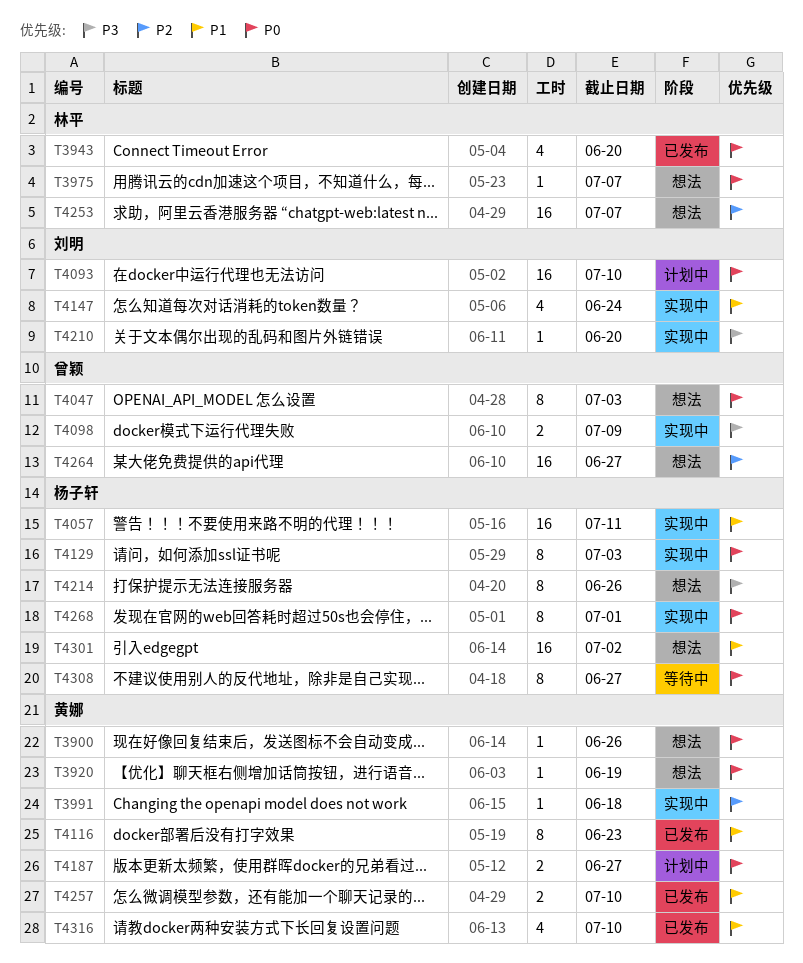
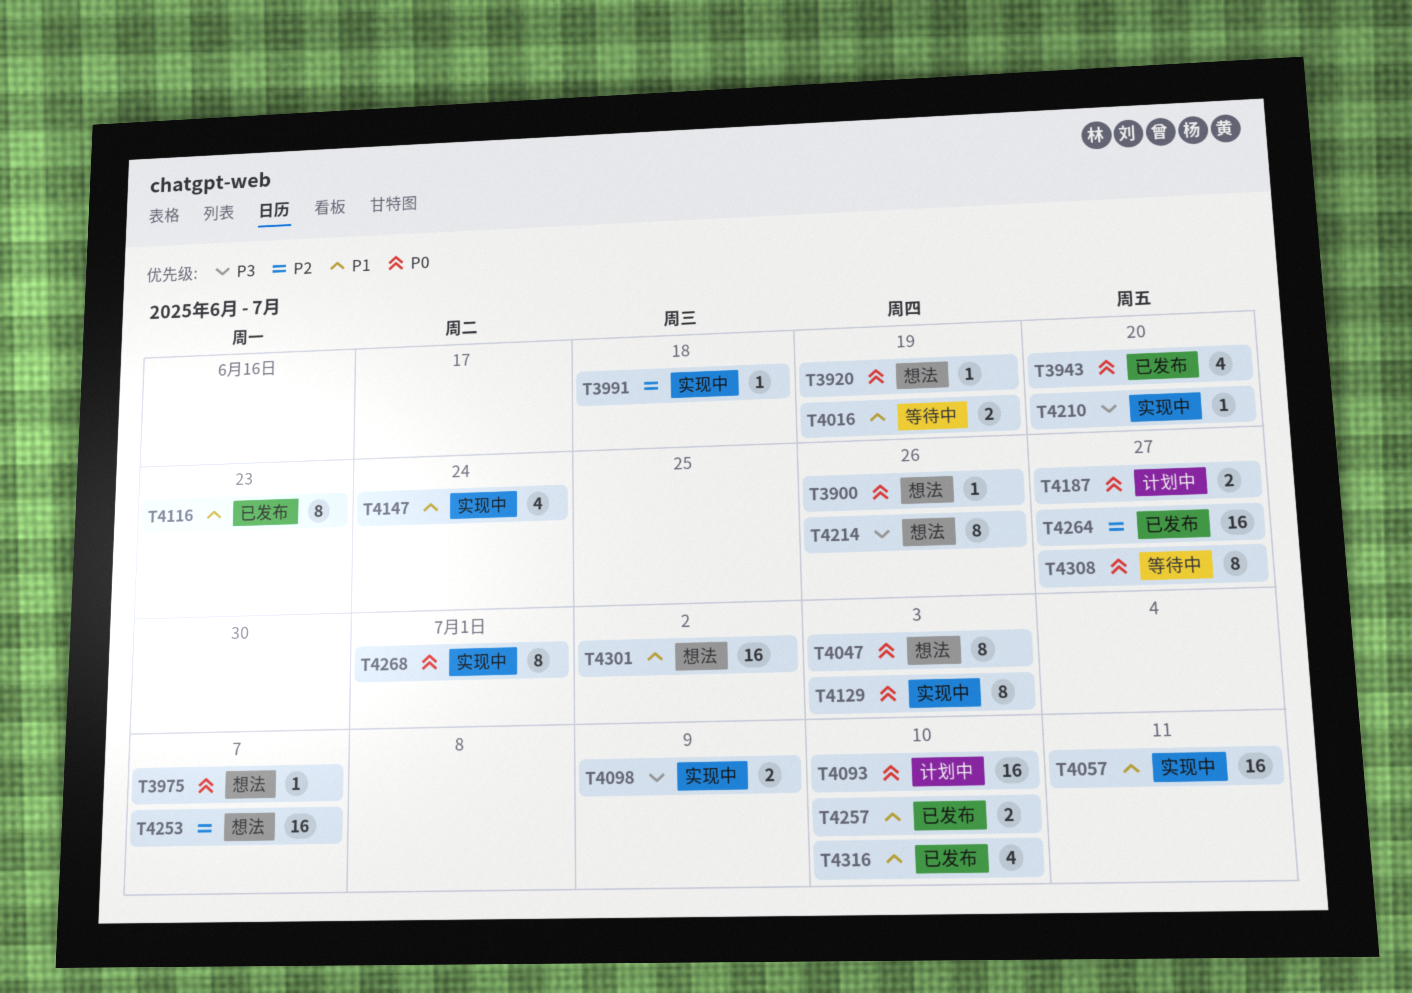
T4016: none -> present
T4264, status: 想法 -> 已发布

